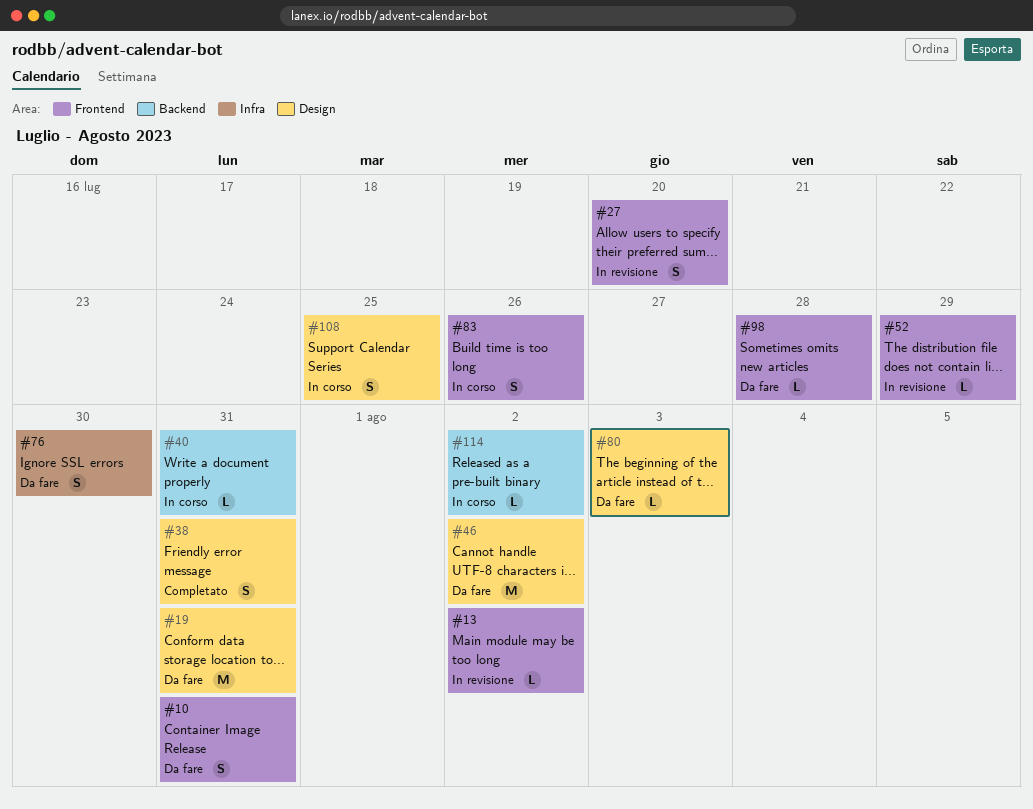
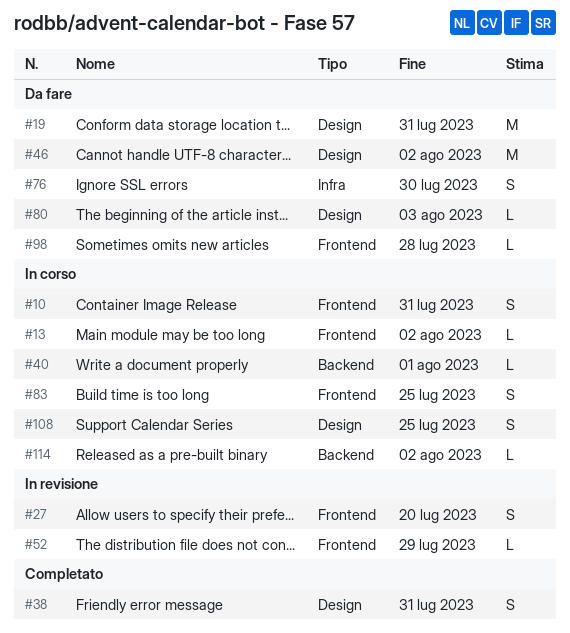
#10, status: Da fare -> In corso
#13, status: In revisione -> In corso
#40, due: Jul 31 -> Aug 1
#83, due: Jul 26 -> Jul 25

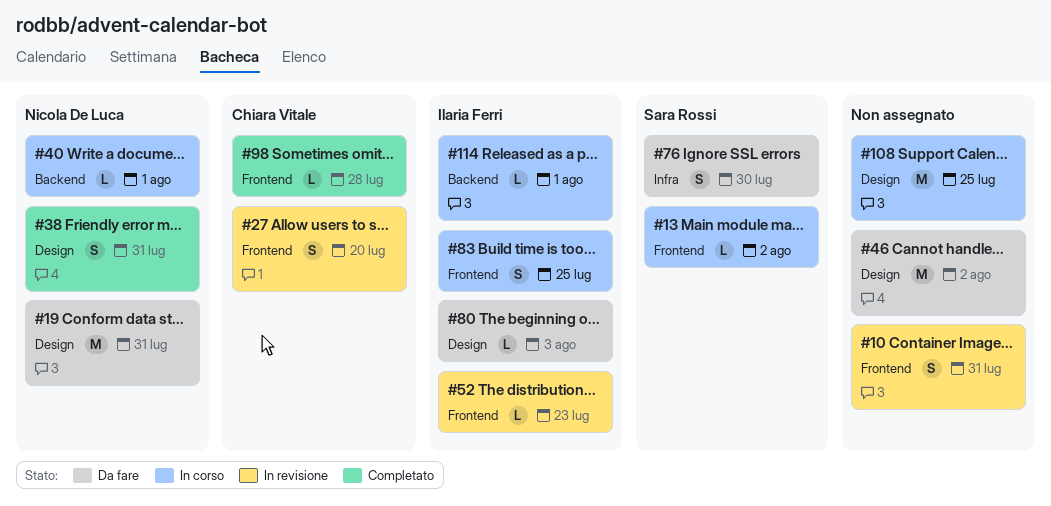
#10, status: In corso -> In revisione
#52, due: Jul 29 -> Jul 23
#98, status: Da fare -> Completato
#108, estimate: S -> M
#114, due: Aug 2 -> Aug 1

